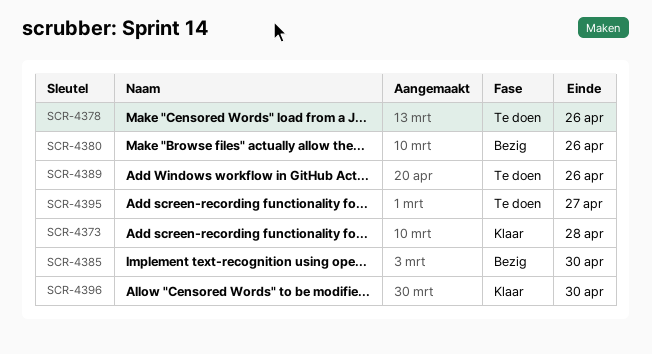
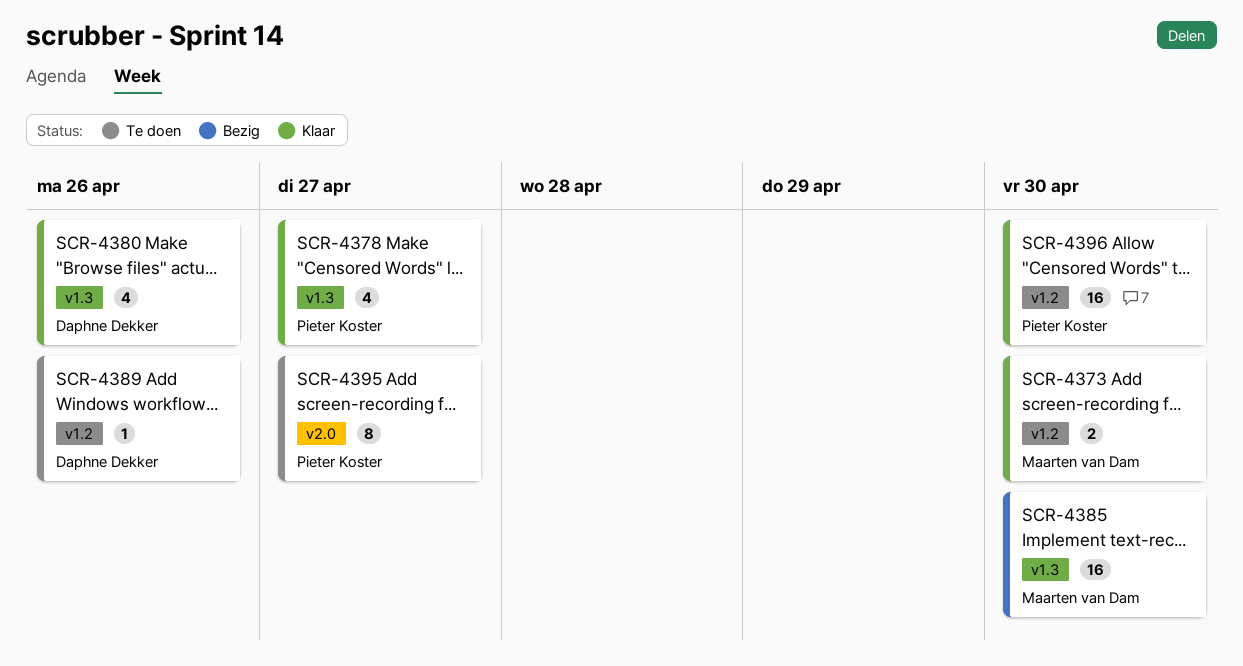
SCR-4373, due: Apr 28 -> Apr 30
SCR-4378, status: Te doen -> Klaar
SCR-4378, due: Apr 26 -> Apr 27
SCR-4380, status: Bezig -> Klaar

